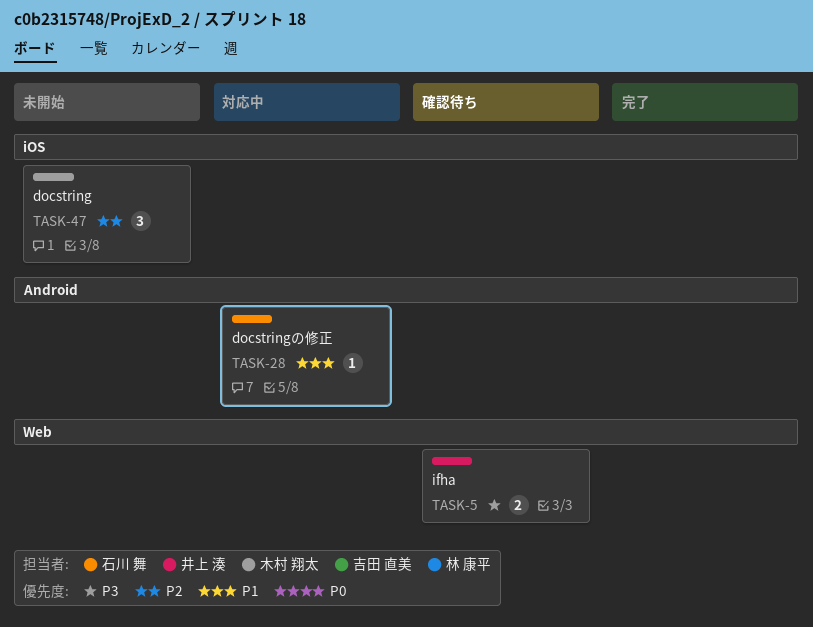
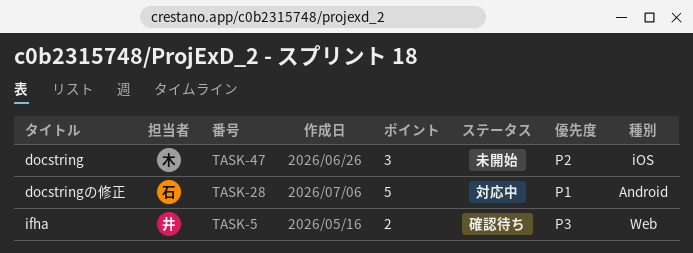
TASK-28, estimate: 1 -> 5

